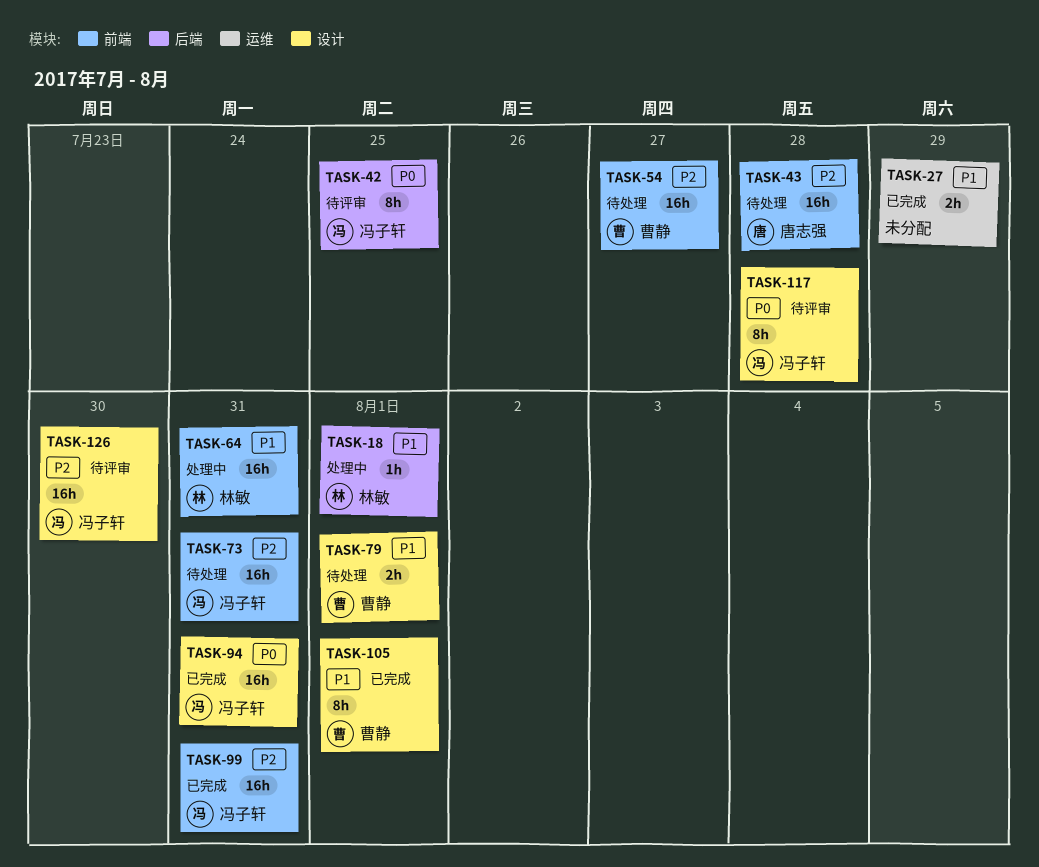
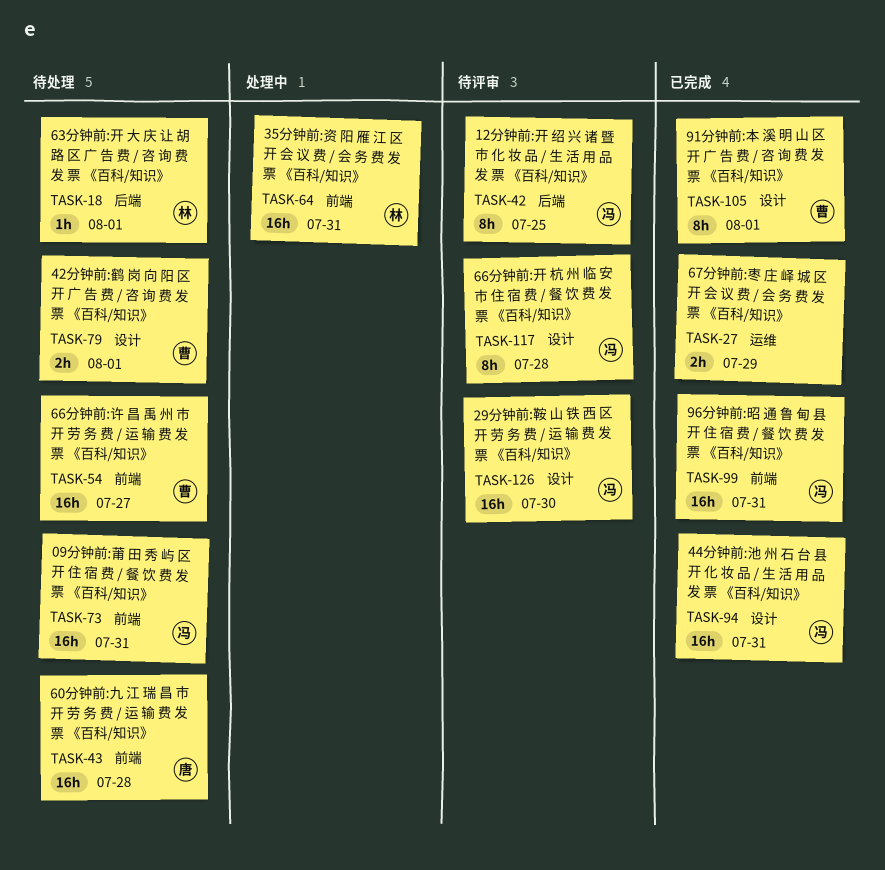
TASK-18, status: 处理中 -> 待处理

